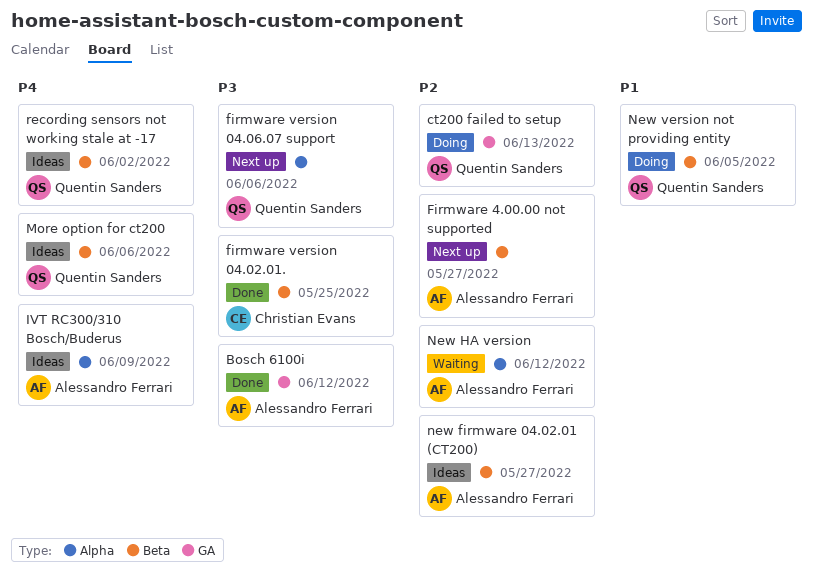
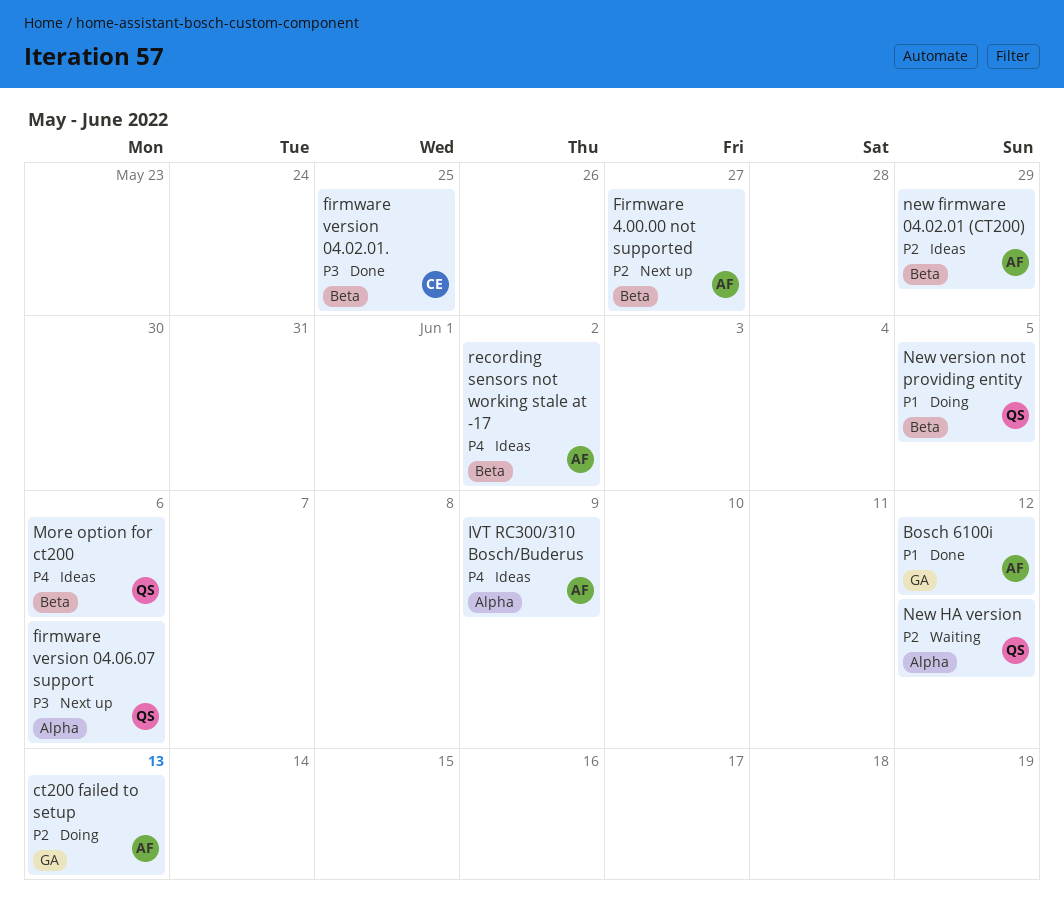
Bosch 6100i, priority: P3 -> P1
ct200 failed to setup, owner: Quentin Sanders -> Alessandro Ferrari
new firmware 04.02.01 (CT200), due: May 27 -> May 29
New HA version, owner: Alessandro Ferrari -> Quentin Sanders
recording sensors not working stale at -17, owner: Quentin Sanders -> Alessandro Ferrari

